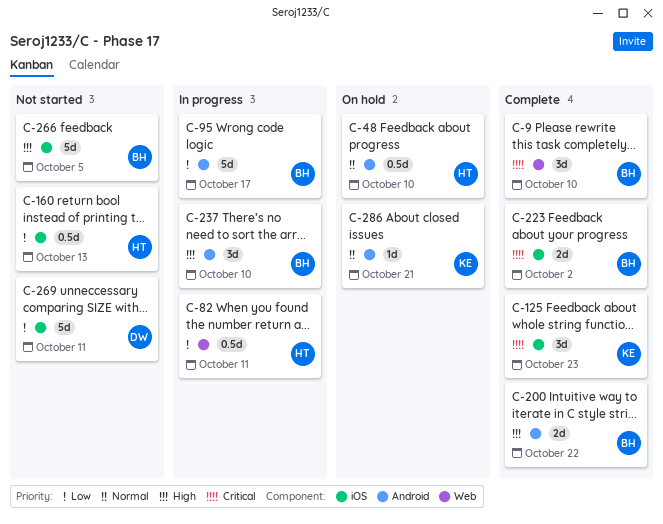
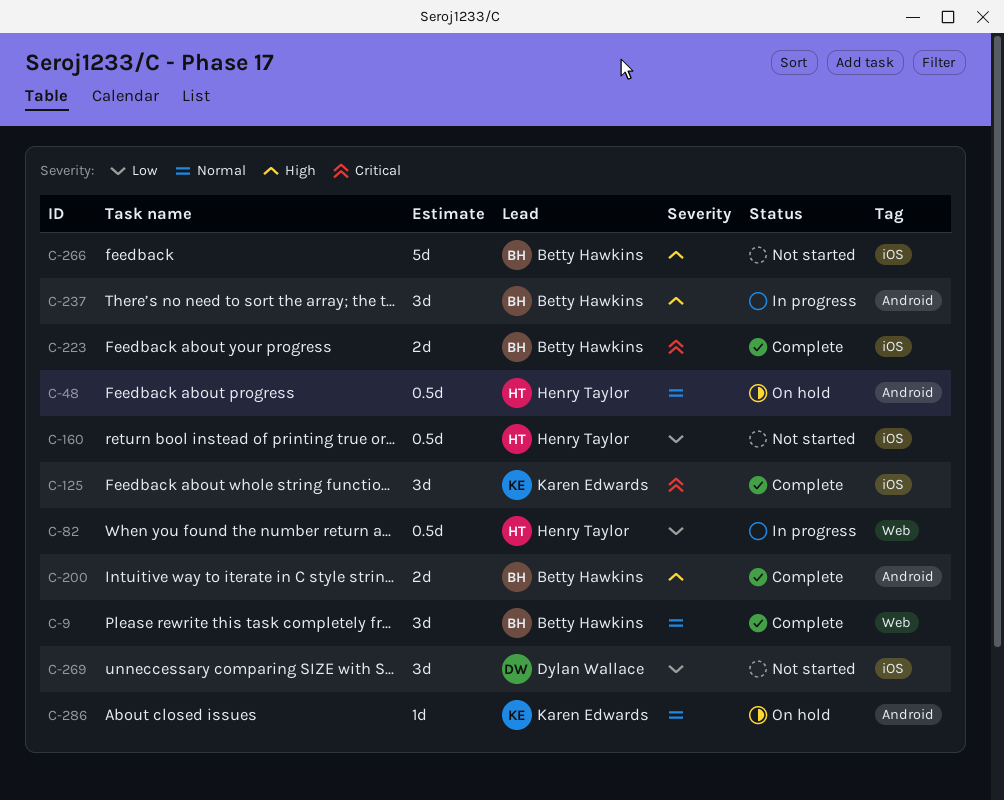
C-9, priority: Critical -> Normal
C-95: present -> none
C-269, estimate: 5d -> 3d

